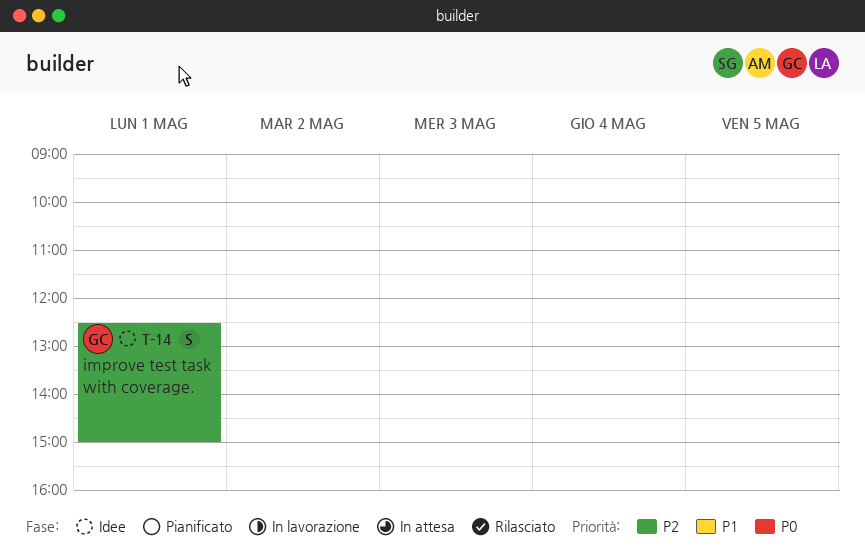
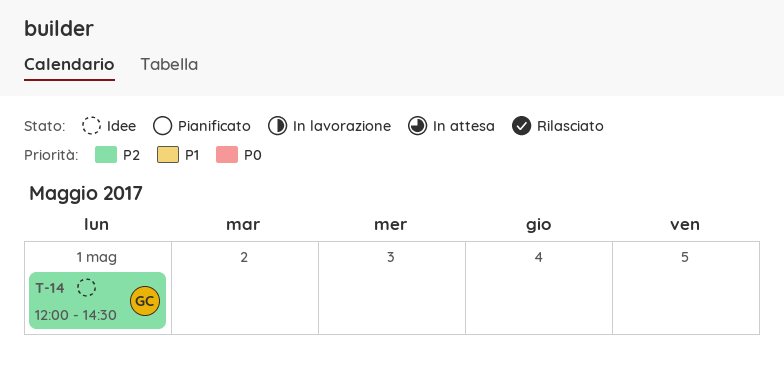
T-14, begins: 12:30 -> 12:00
T-14, ends: 15:00 -> 14:30

